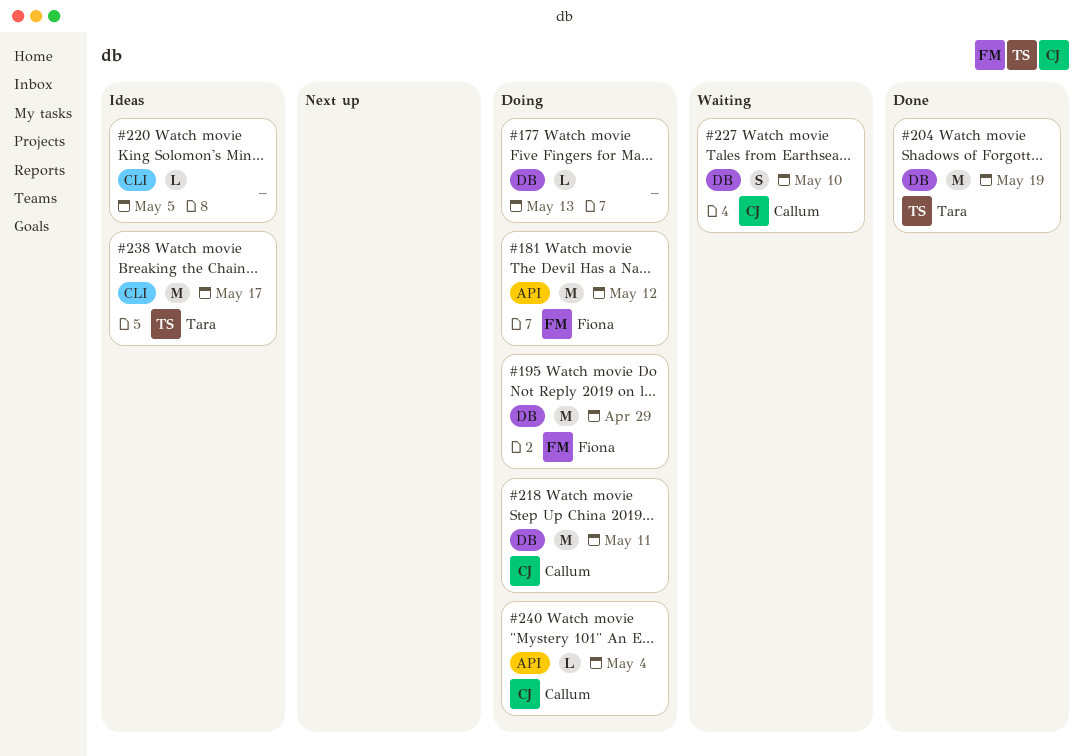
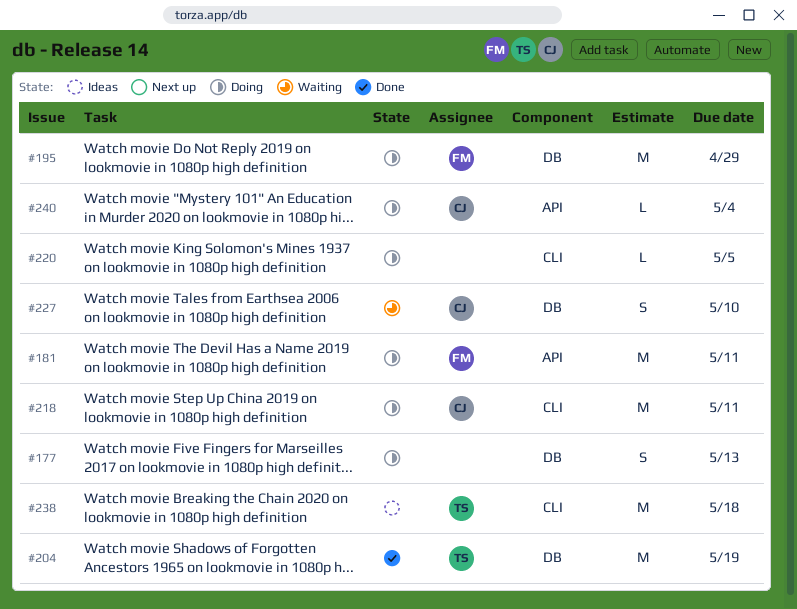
#177, estimate: L -> S
#181, due: May 12 -> May 11
#218, label: DB -> CLI
#220, status: Ideas -> Doing
#238, due: May 17 -> May 18

